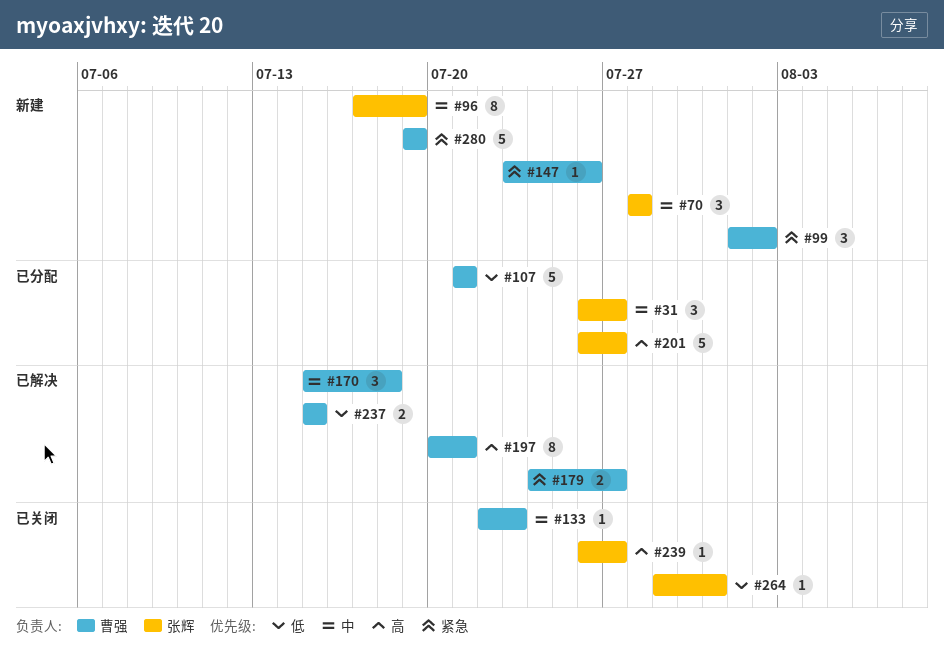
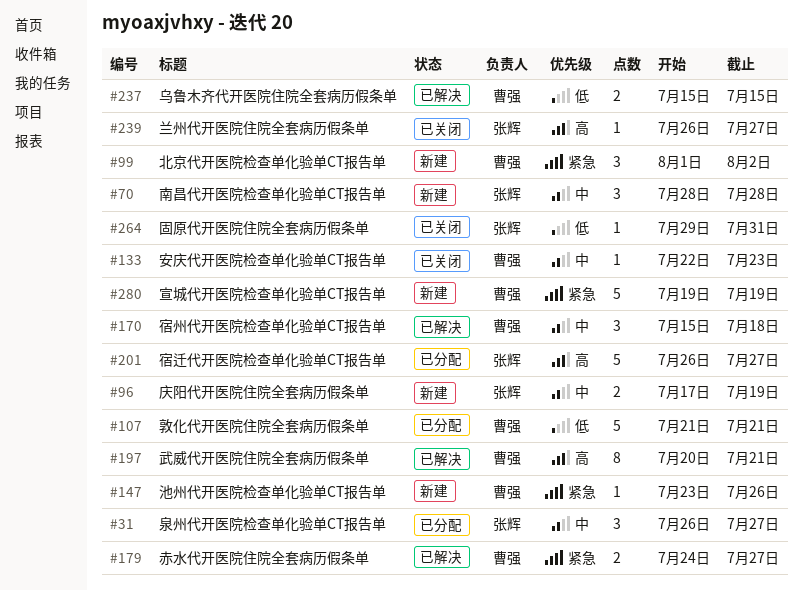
#96, estimate: 8 -> 2

